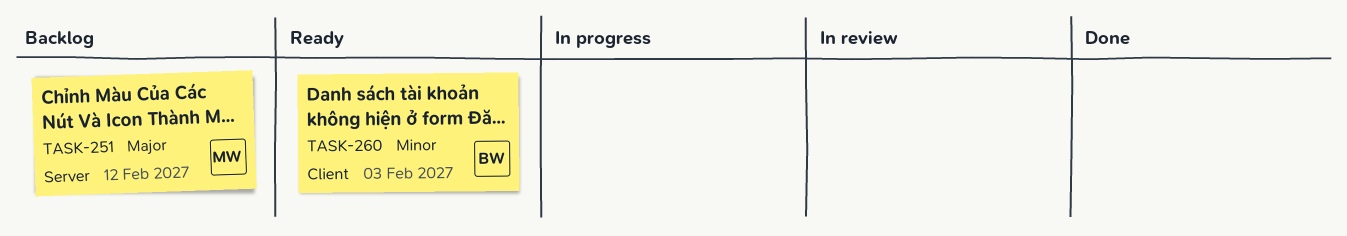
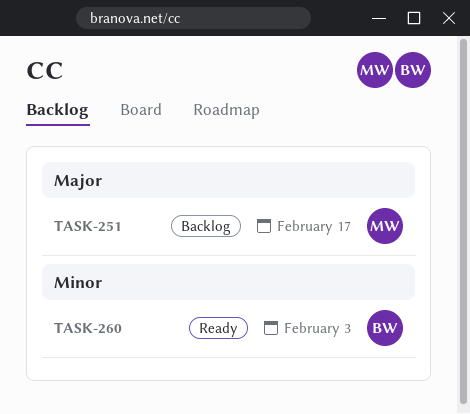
TASK-251, due: Feb 12 -> Feb 17

